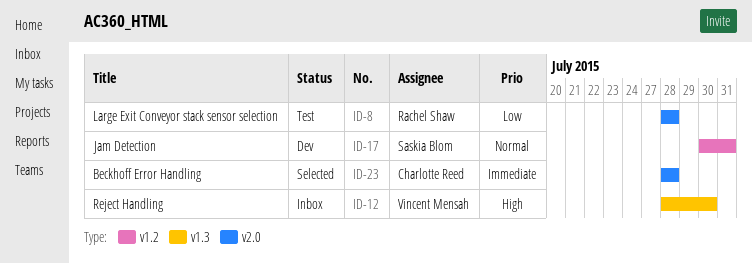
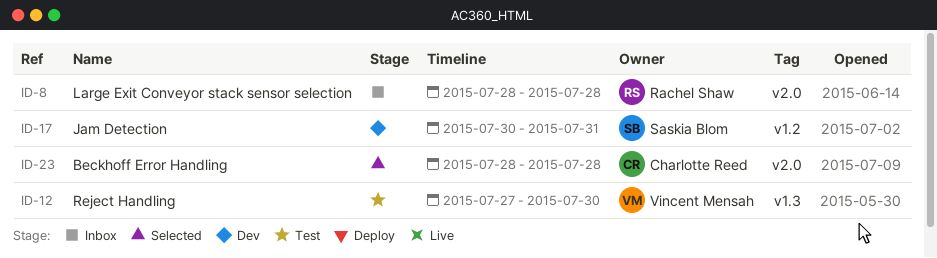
ID-8, status: Test -> Inbox
ID-12, status: Inbox -> Test
ID-12, start: Jul 28 -> Jul 27

